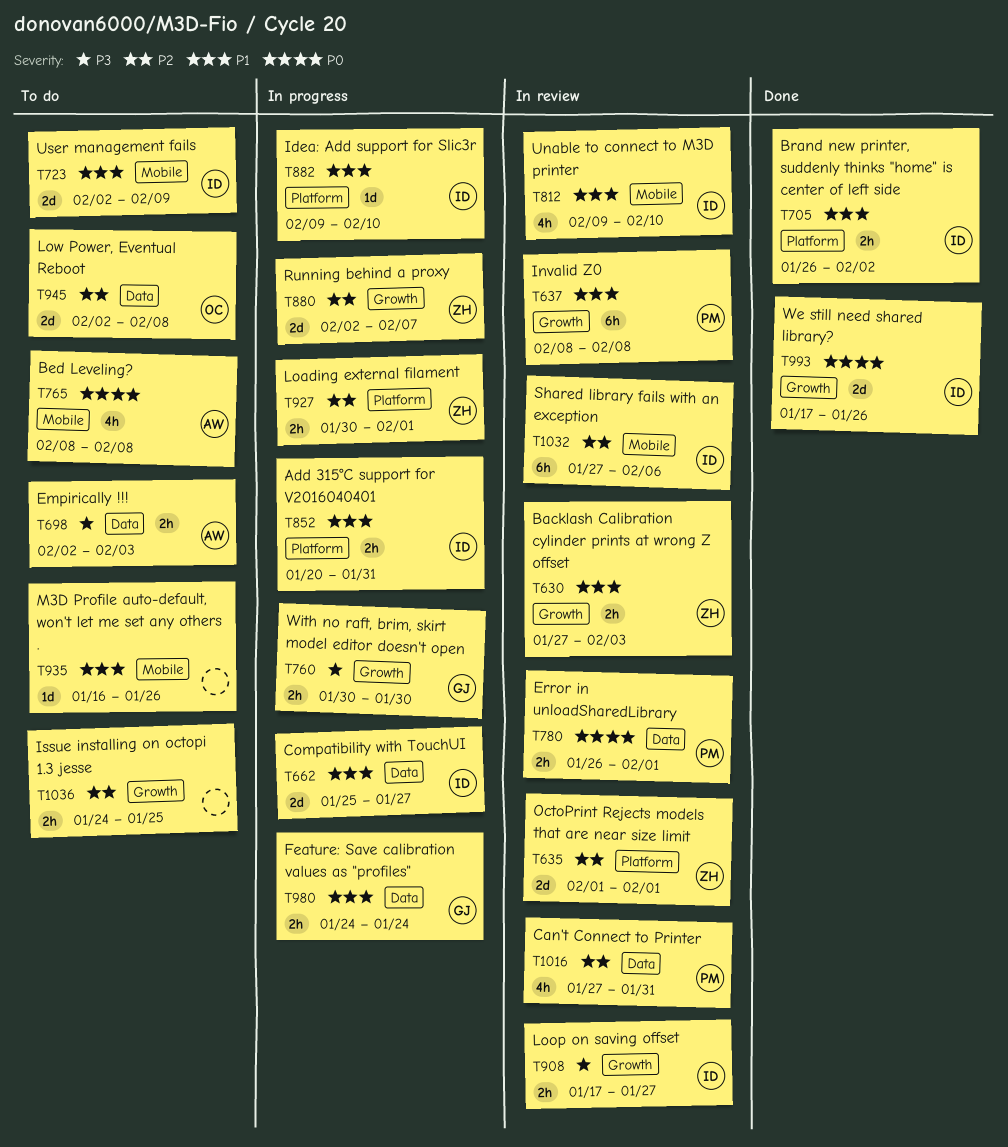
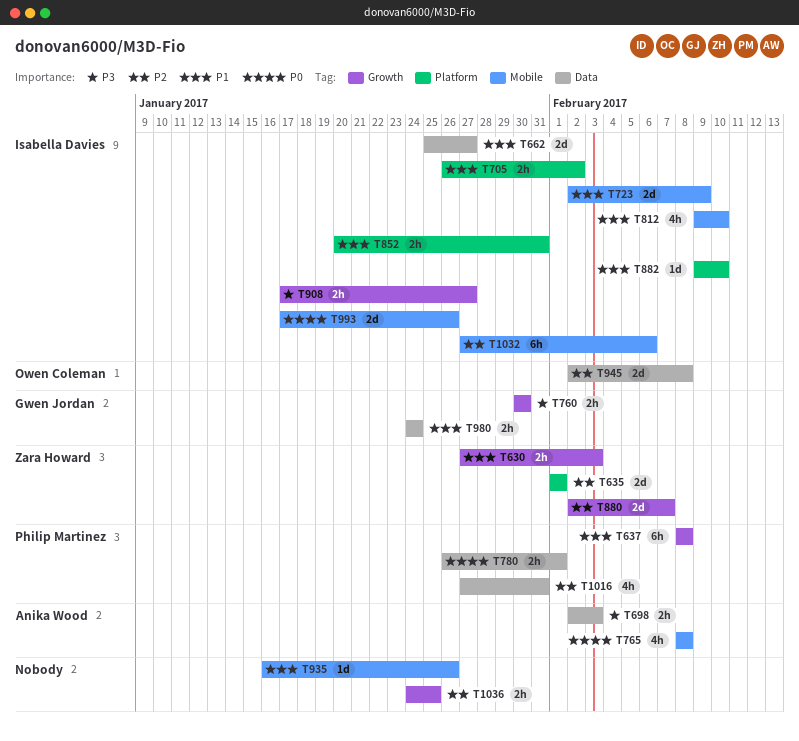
T927: present -> none
T993, label: Growth -> Mobile

